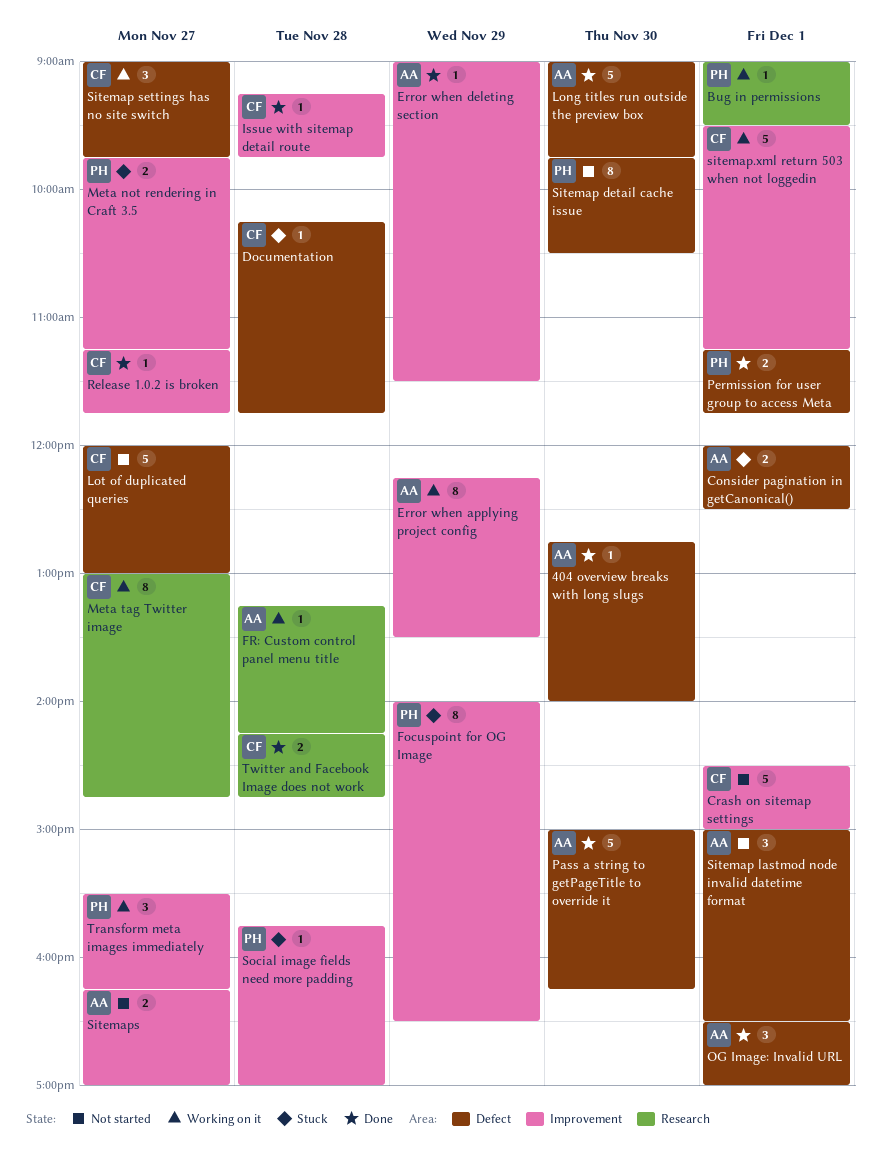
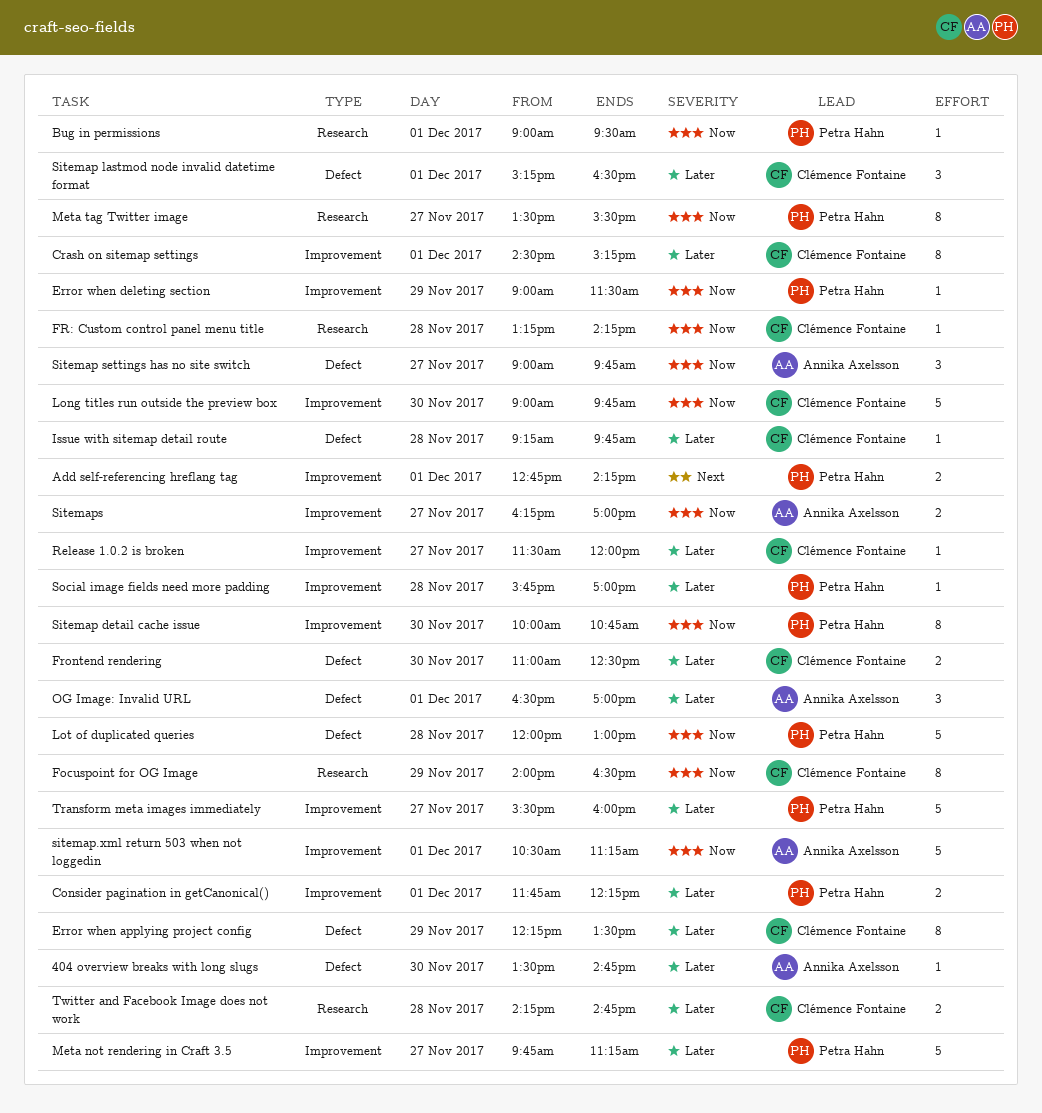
404 overview breaks with long slugs, begins: 12:45 -> 13:30
404 overview breaks with long slugs, ends: 14:00 -> 14:45
Add self-referencing hreflang tag: none -> present
Consider pagination in getCanonical(), owner: Annika Axelsson -> Petra Hahn
Consider pagination in getCanonical(), label: Defect -> Improvement
Consider pagination in getCanonical(), begins: 12:00 -> 11:45
Consider pagination in getCanonical(), ends: 12:30 -> 12:15
Crash on sitemap settings, estimate: 5 -> 8
Crash on sitemap settings, ends: 15:00 -> 15:15
Documentation: present -> none
Error when applying project config, owner: Annika Axelsson -> Clémence Fontaine
Error when applying project config, label: Improvement -> Defect
Error when deleting section, owner: Annika Axelsson -> Petra Hahn
Focuspoint for OG Image, owner: Petra Hahn -> Clémence Fontaine
Focuspoint for OG Image, label: Improvement -> Research
FR: Custom control panel menu title, owner: Annika Axelsson -> Clémence Fontaine
Frontend rendering: none -> present
Issue with sitemap detail route, label: Improvement -> Defect
Long titles run outside the preview box, owner: Annika Axelsson -> Clémence Fontaine
Long titles run outside the preview box, label: Defect -> Improvement
Lot of duplicated queries, owner: Clémence Fontaine -> Petra Hahn
Lot of duplicated queries, day: Nov 27 -> Nov 28
Meta not rendering in Craft 3.5, estimate: 2 -> 5
Meta tag Twitter image, owner: Clémence Fontaine -> Petra Hahn
Meta tag Twitter image, begins: 13:00 -> 13:30
Meta tag Twitter image, ends: 14:45 -> 15:30
Pass a string to getPageTitle to override it: present -> none
Permission for user group to access Meta: present -> none
Release 1.0.2 is broken, begins: 11:15 -> 11:30
Release 1.0.2 is broken, ends: 11:45 -> 12:00
Sitemap detail cache issue, label: Defect -> Improvement
Sitemap detail cache issue, begins: 09:45 -> 10:00
Sitemap detail cache issue, ends: 10:30 -> 10:45
Sitemap lastmod node invalid datetime format, owner: Annika Axelsson -> Clémence Fontaine
Sitemap lastmod node invalid datetime format, begins: 15:00 -> 15:15
Sitemap settings has no site switch, owner: Clémence Fontaine -> Annika Axelsson
sitemap.xml return 503 when not loggedin, owner: Clémence Fontaine -> Annika Axelsson
sitemap.xml return 503 when not loggedin, begins: 09:30 -> 10:30
Transform meta images immediately, estimate: 3 -> 5
Transform meta images immediately, ends: 16:15 -> 16:00

